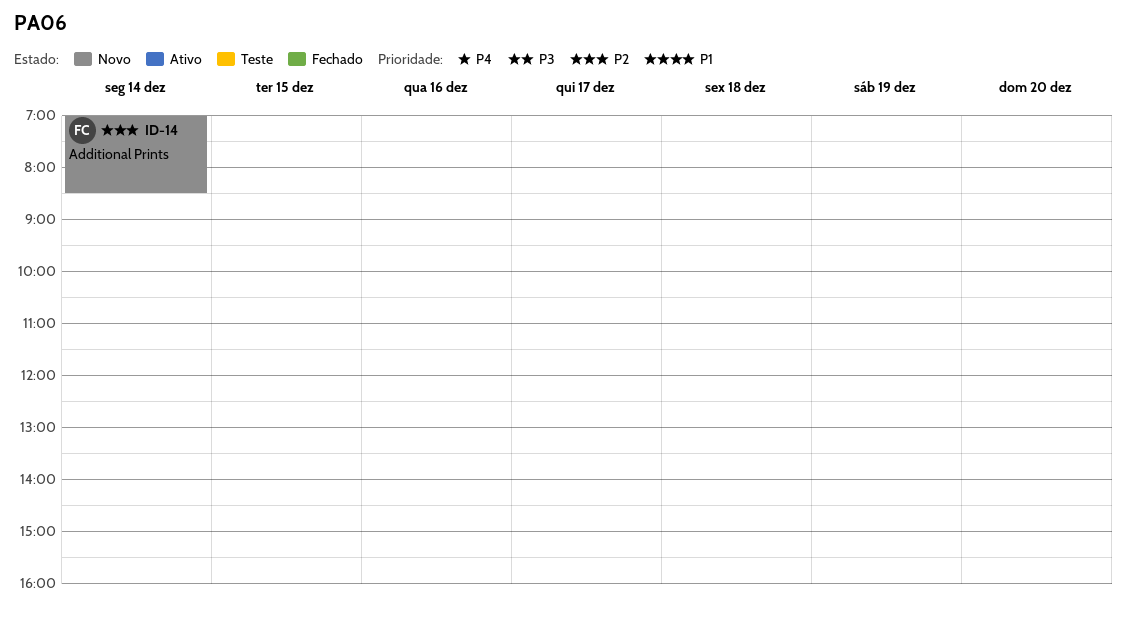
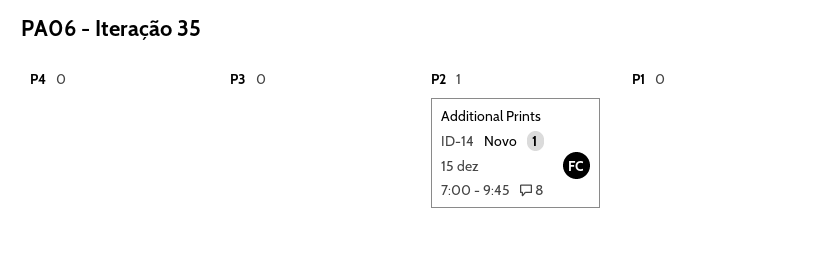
ID-14, day: Dec 14 -> Dec 15
ID-14, ends: 08:30 -> 09:45

